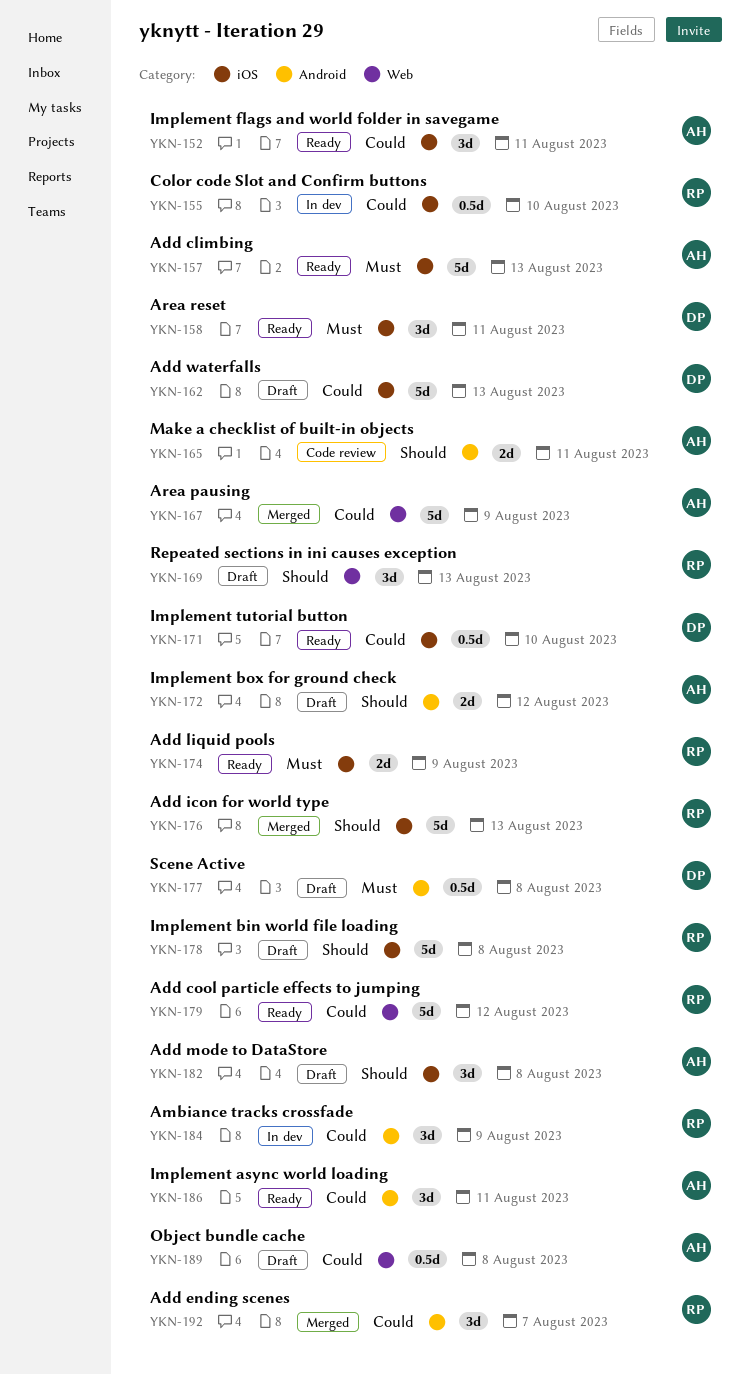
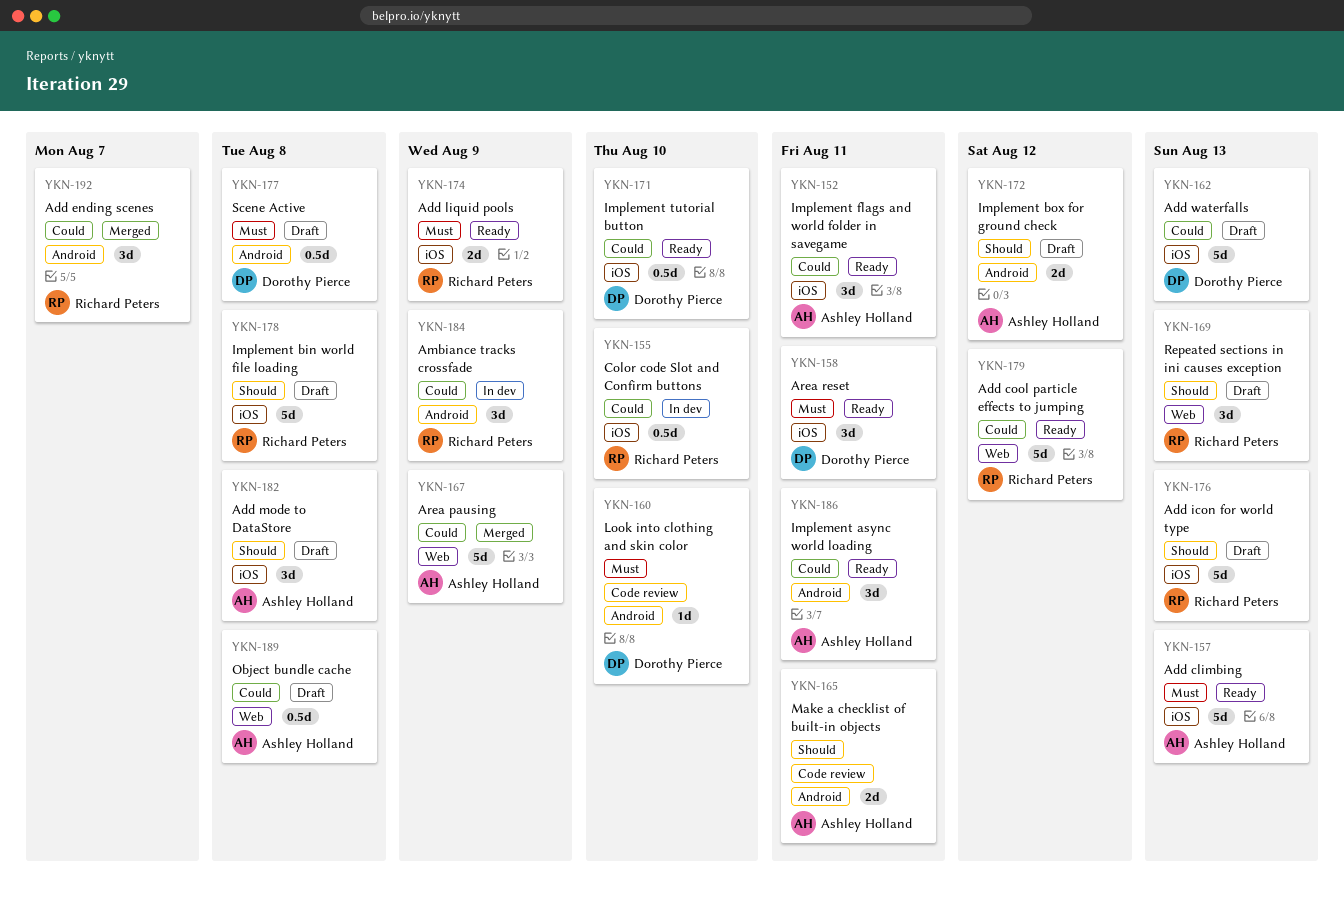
YKN-160: none -> present
YKN-176, status: Merged -> Draft

